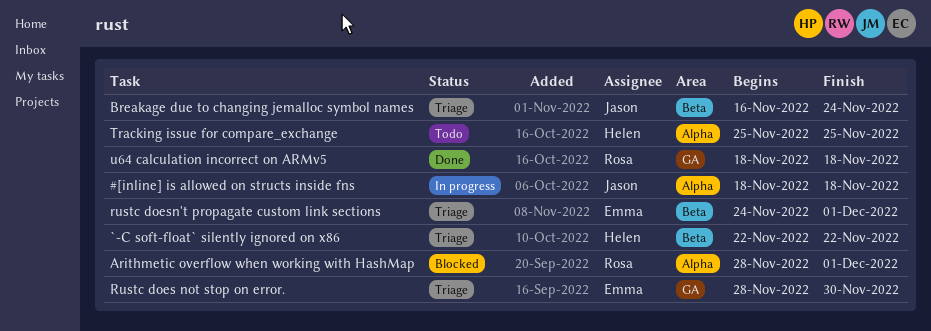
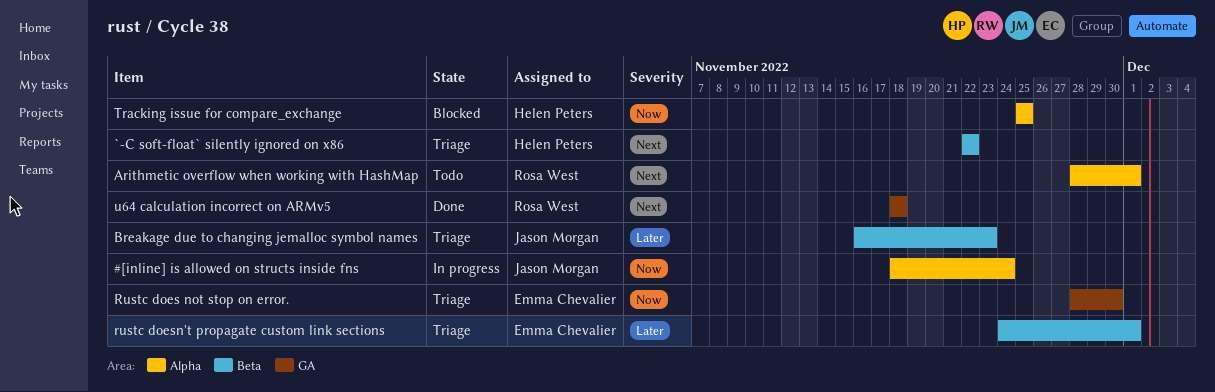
#[inline] is allowed on structs inside fns, due: Nov 18 -> Nov 24
Arithmetic overflow when working with HashMap, status: Blocked -> Todo
Breakage due to changing jemalloc symbol names, due: Nov 24 -> Nov 23
Tracking issue for compare_exchange, status: Todo -> Blocked

